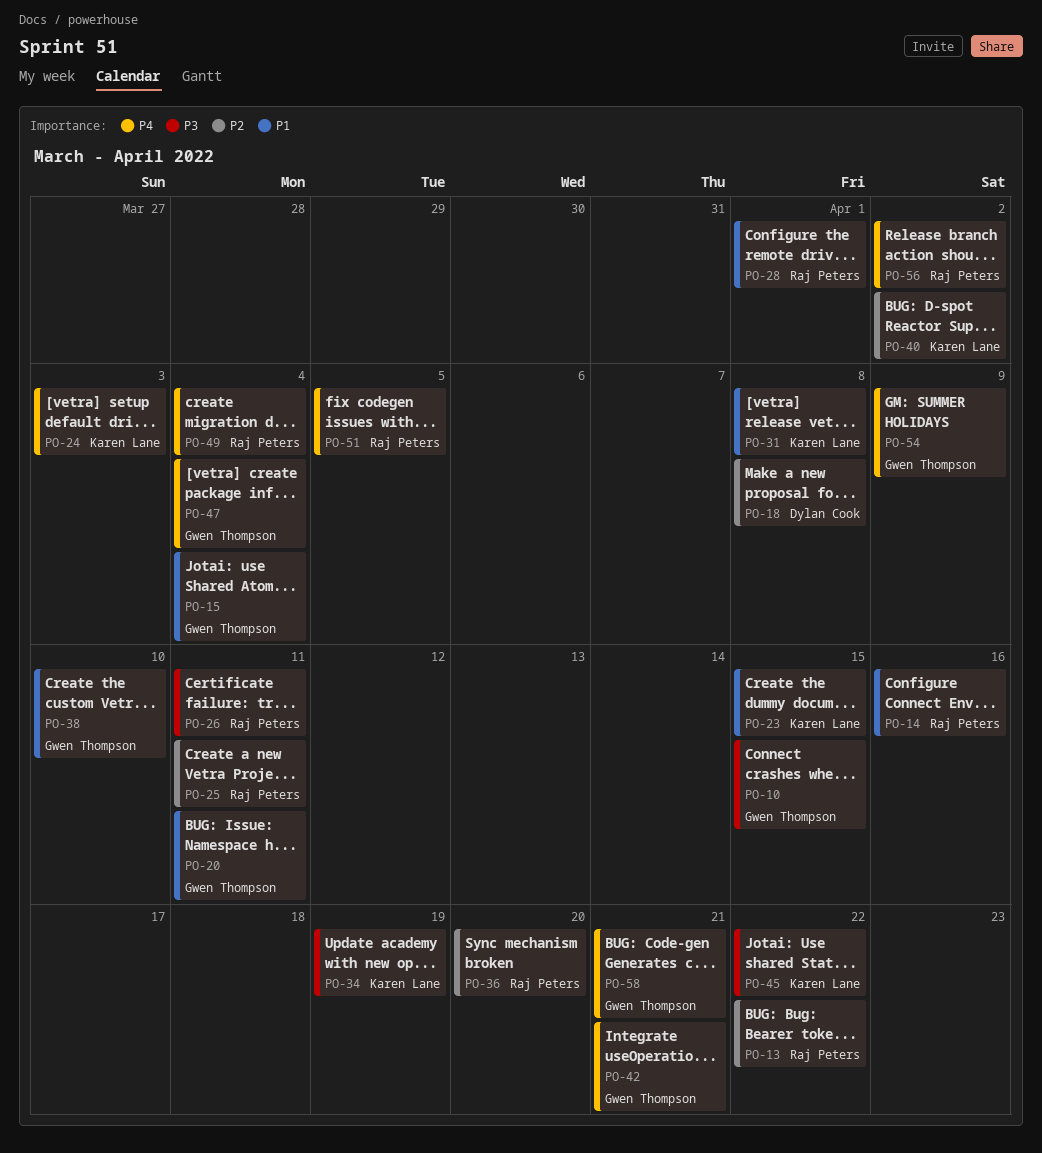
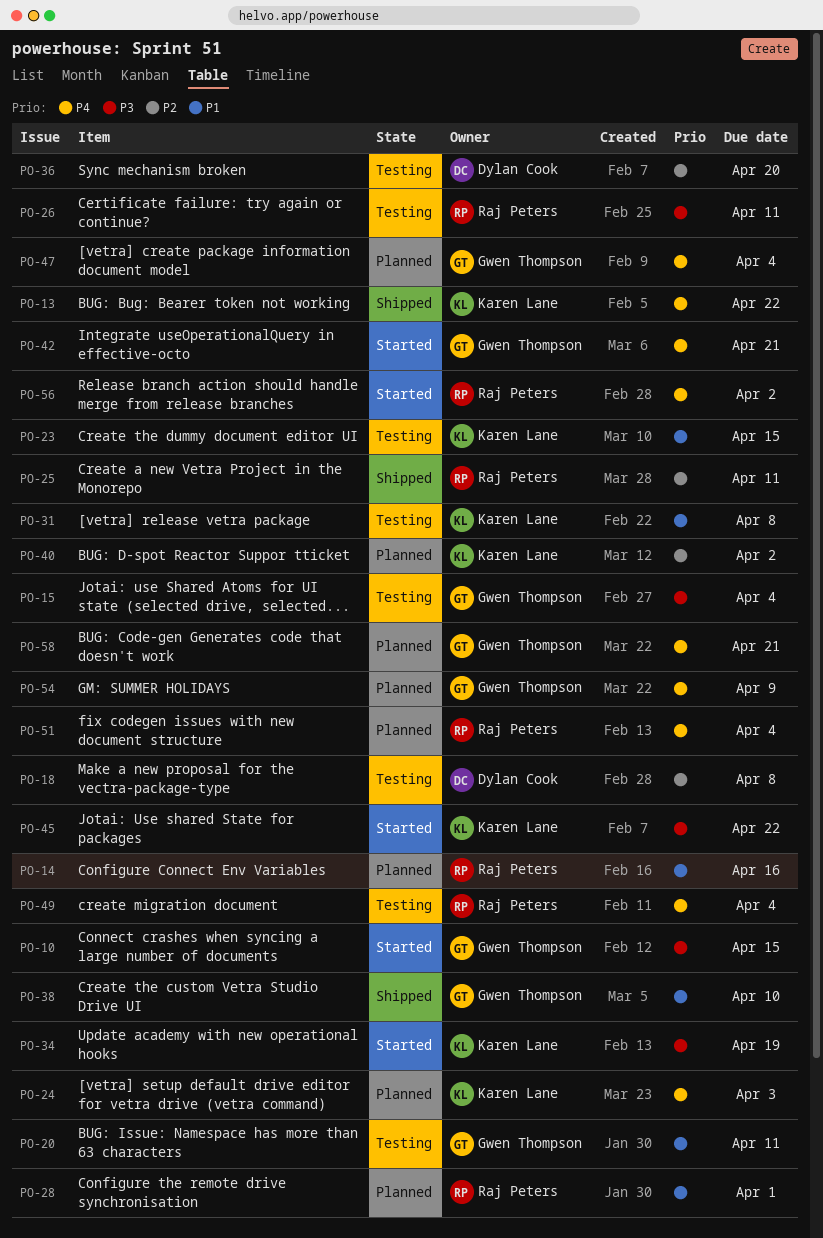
PO-13, owner: Raj Peters -> Karen Lane
PO-13, priority: P2 -> P4
PO-15, priority: P1 -> P3
PO-36, owner: Raj Peters -> Dylan Cook
PO-51, due: Apr 5 -> Apr 4

